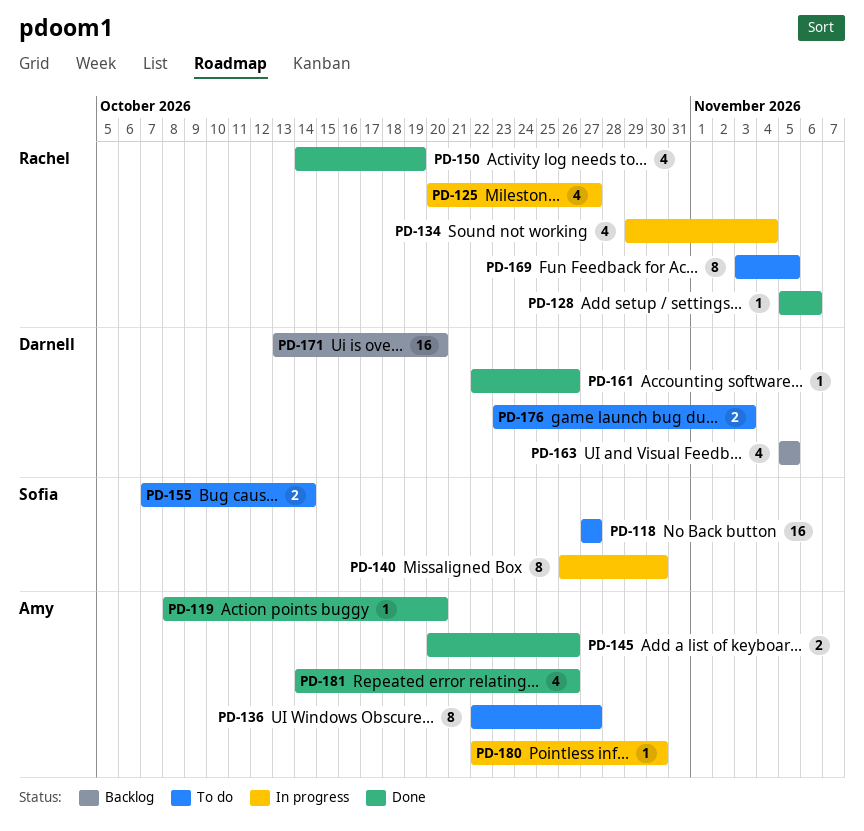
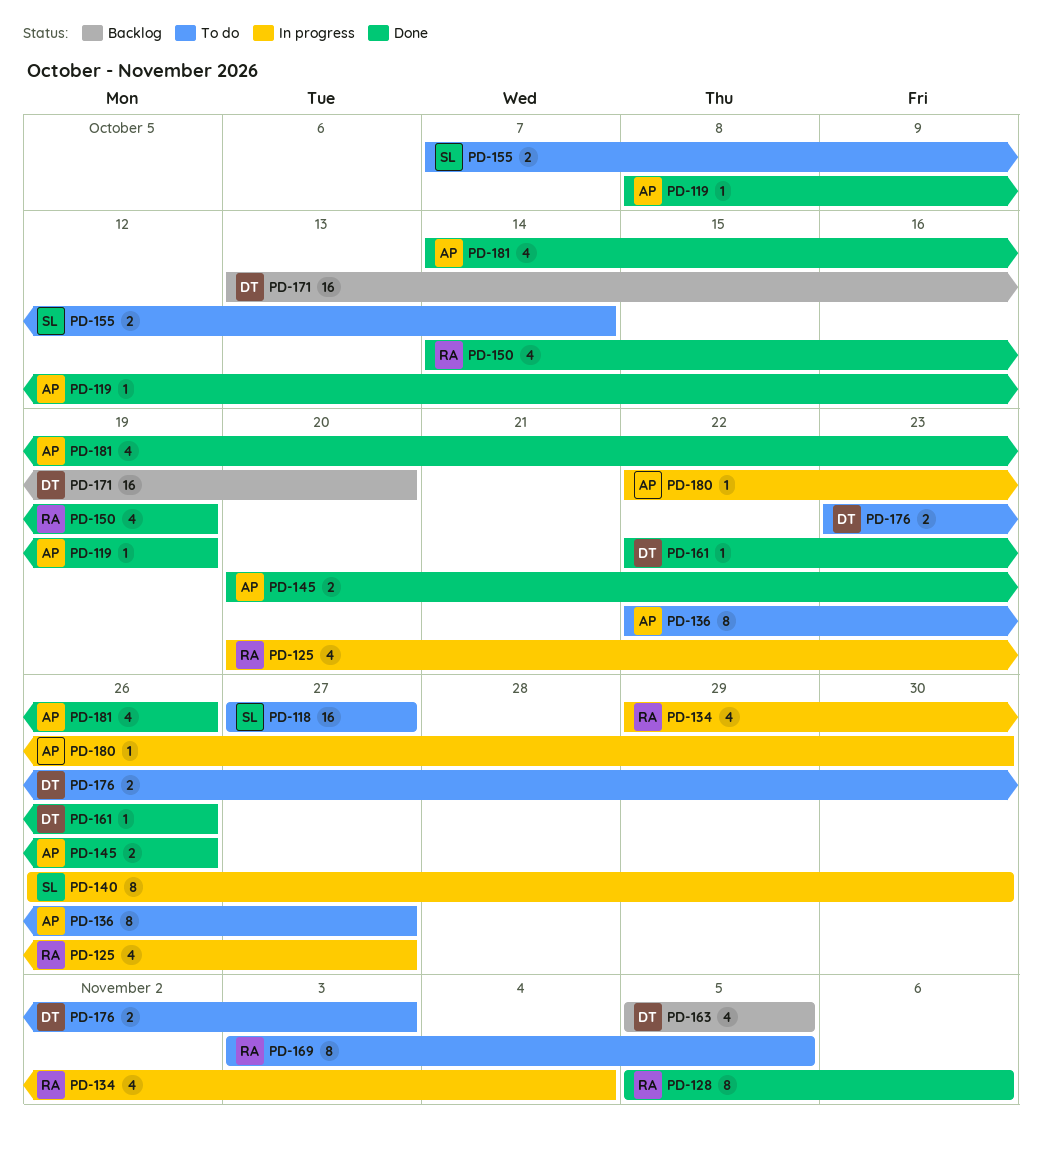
PD-119, due: Oct 20 -> Oct 19
PD-128, estimate: 1 -> 8

